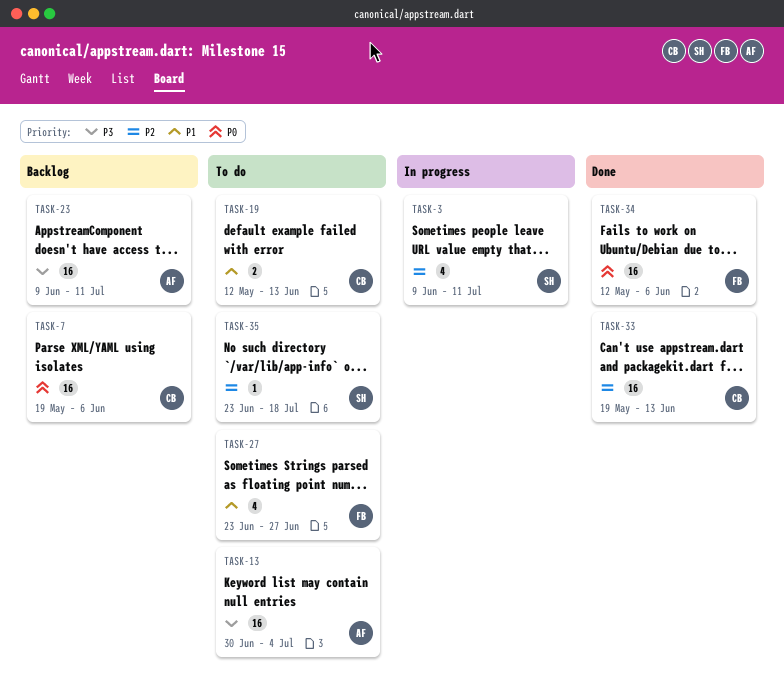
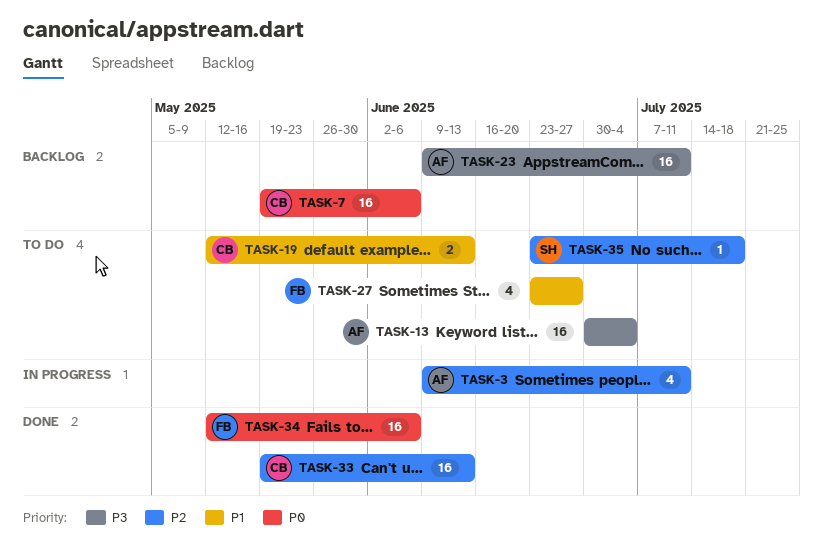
TASK-3, owner: SH -> AF

